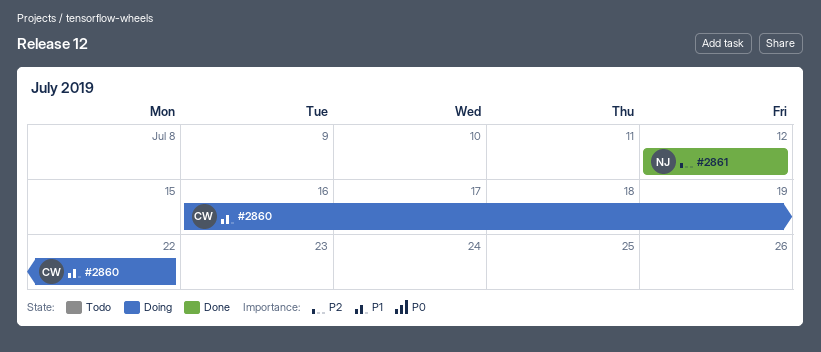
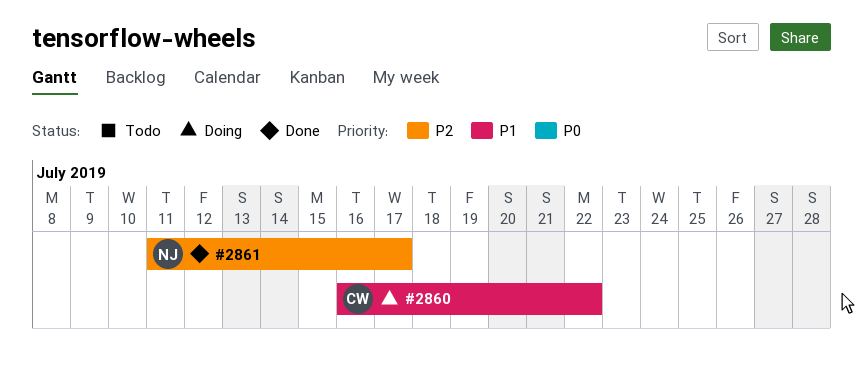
#2861, start: Jul 12 -> Jul 11
#2861, due: Jul 12 -> Jul 17

